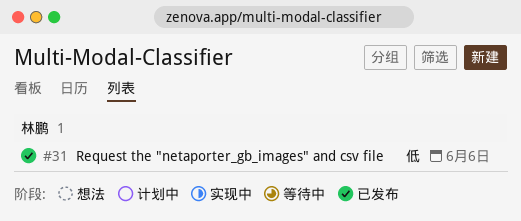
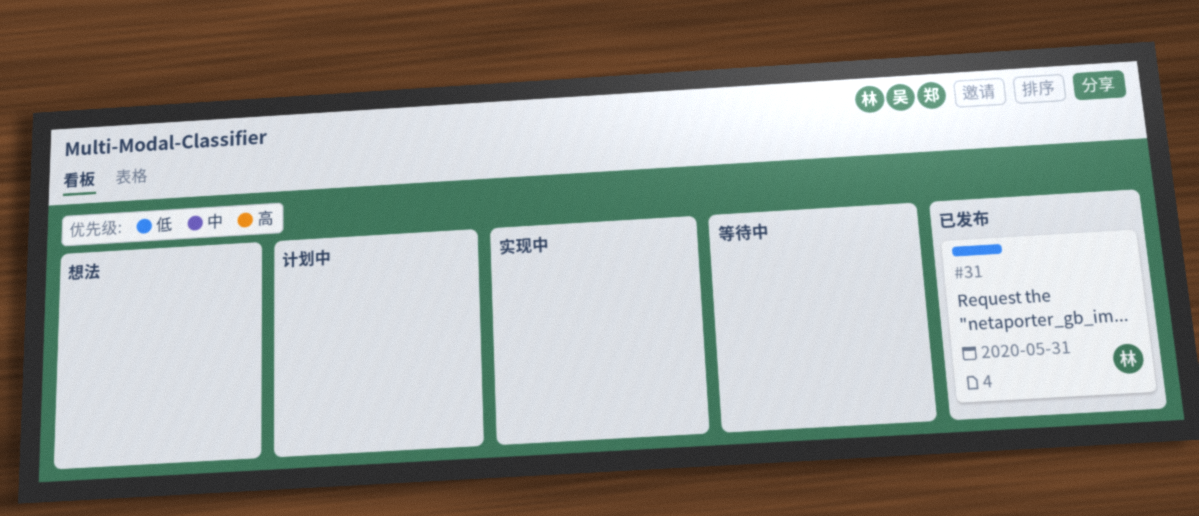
#31, due: Jun 6 -> May 31

